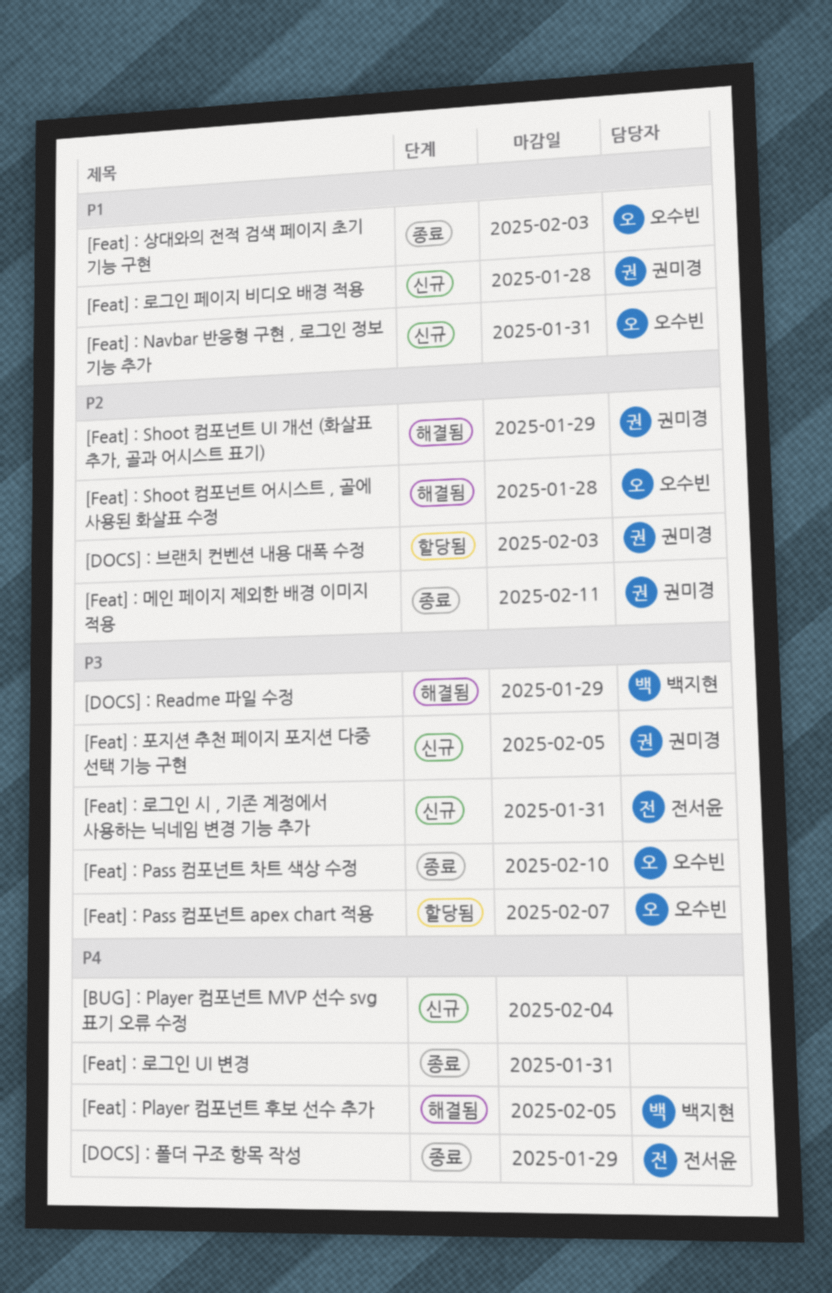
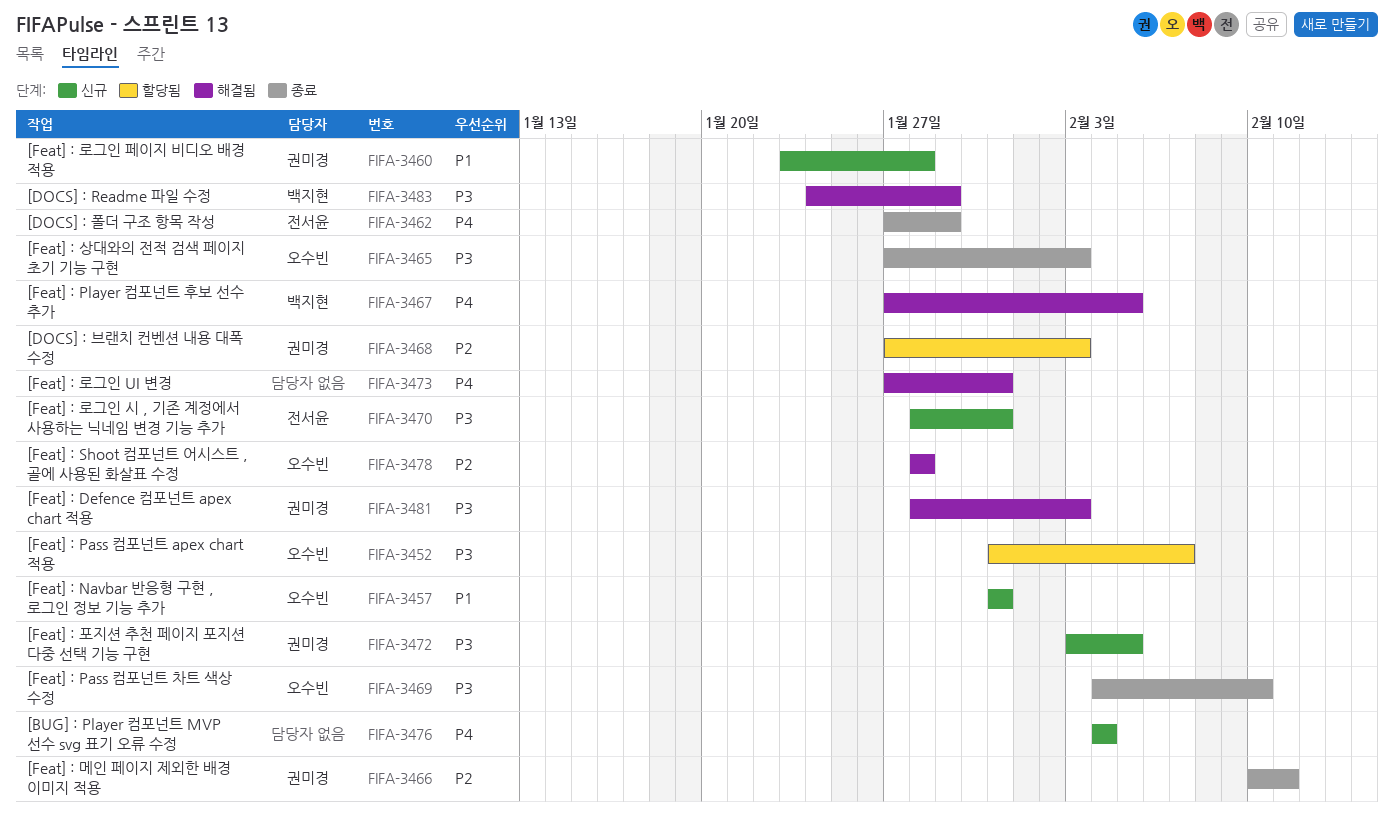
[Feat] : Defence 컴포넌트 apex chart 적용: none -> present
[Feat] : Shoot 컴포넌트 UI 개선 (화살표 추가, 골과 어시스트 표기): present -> none
[Feat] : 로그인 UI 변경, status: 종료 -> 해결됨
[Feat] : 상대와의 전적 검색 페이지 초기 기능 구현, priority: P1 -> P3

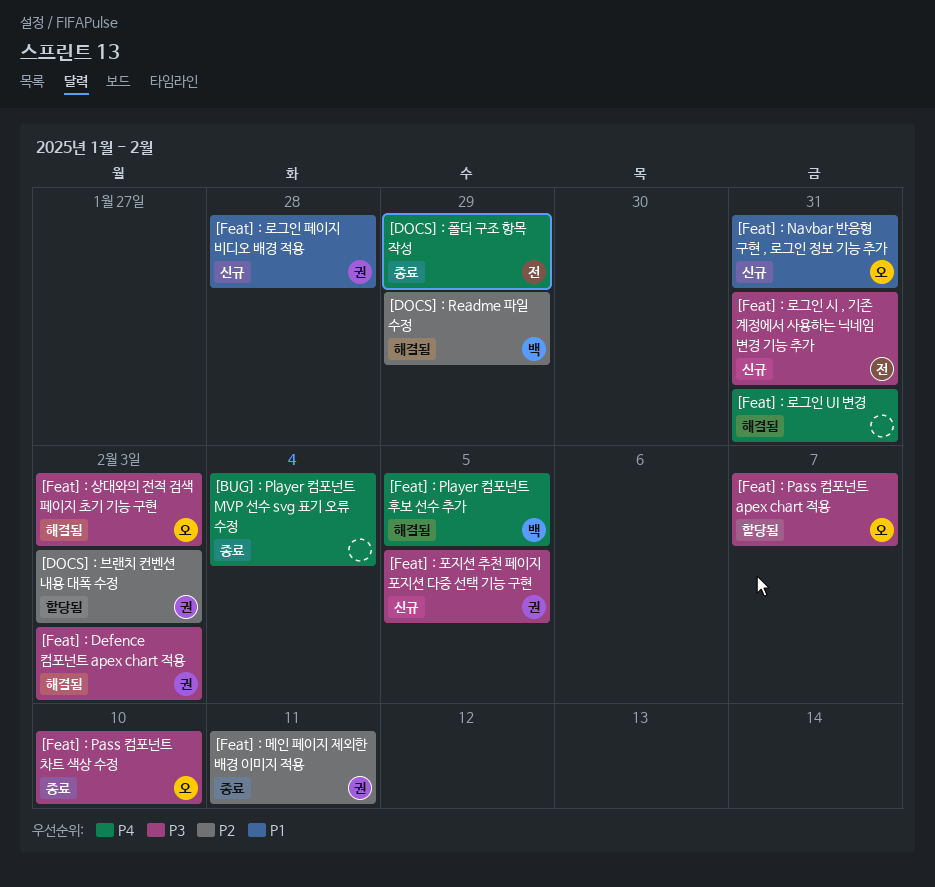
[BUG] : Player 컴포넌트 MVP 선수 svg 표기 오류 수정, status: 신규 -> 종료
[DOCS] : Readme 파일 수정, priority: P3 -> P2
[Feat] : Shoot 컴포넌트 어시스트 , 골에 사용된 화살표 수정: present -> none
[Feat] : 상대와의 전적 검색 페이지 초기 기능 구현, status: 종료 -> 해결됨

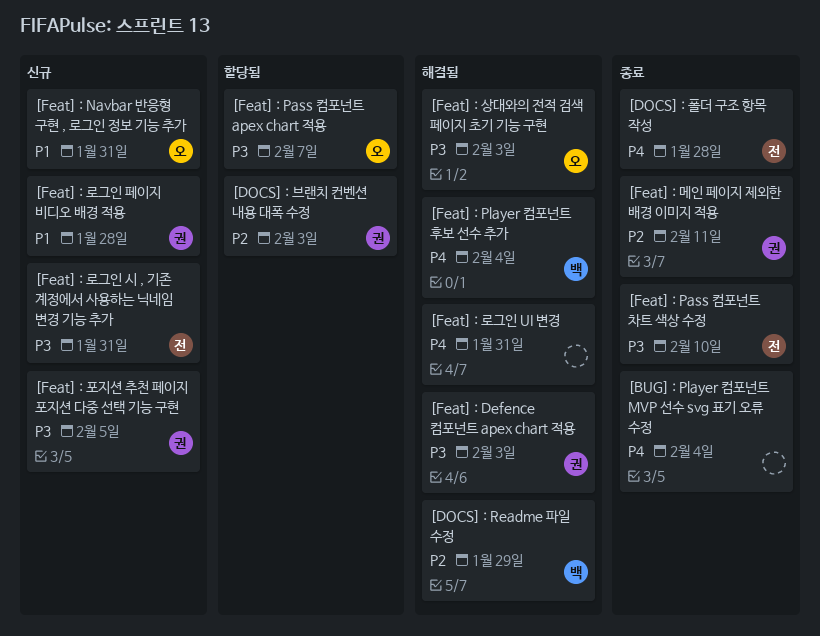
[DOCS] : 폴더 구조 항목 작성, due: Jan 29 -> Jan 28
[Feat] : Pass 컴포넌트 차트 색상 수정, owner: 오 -> 전
[Feat] : Player 컴포넌트 후보 선수 추가, due: Feb 5 -> Feb 4

